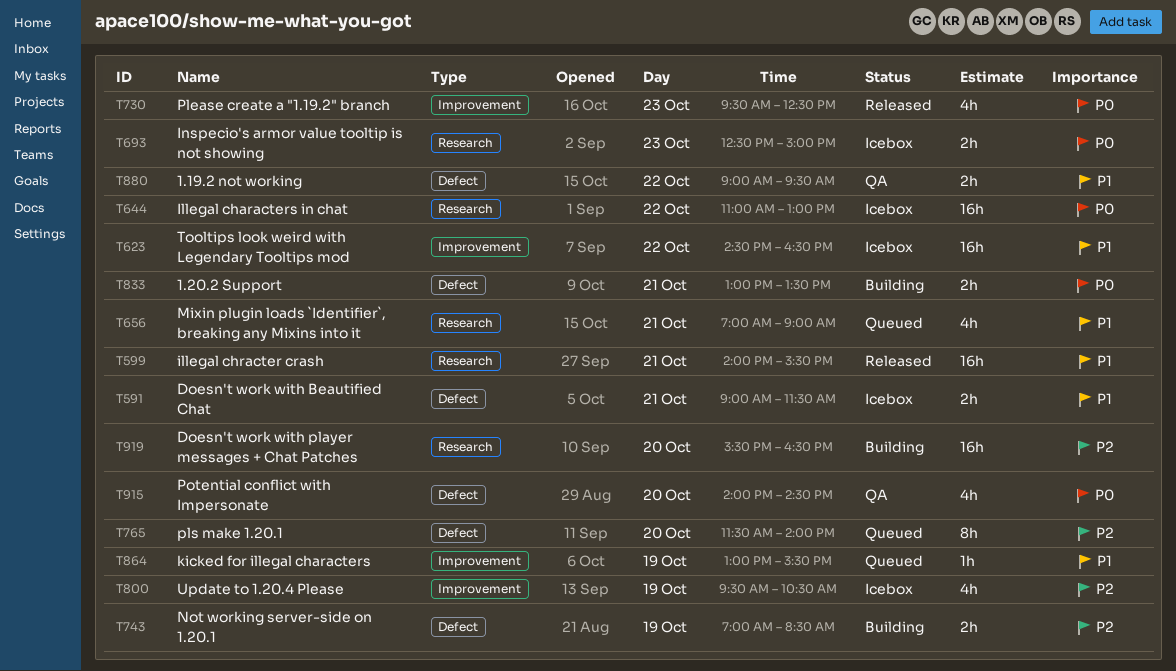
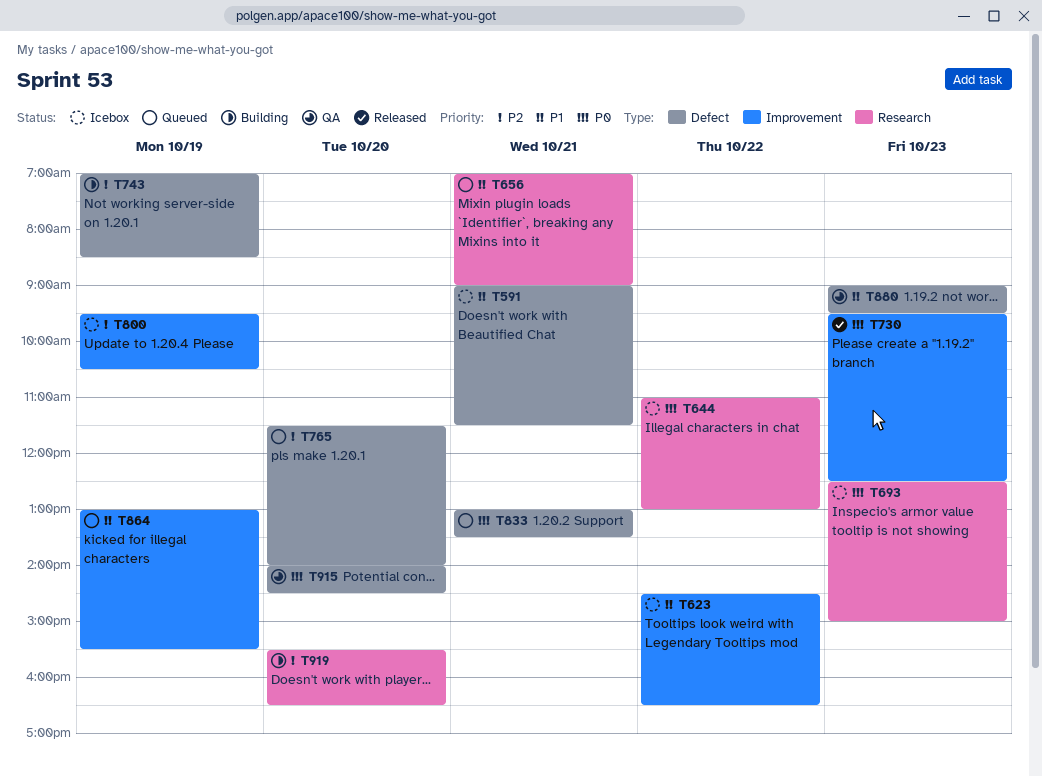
T599: present -> none
T833, status: Building -> Queued
T880, day: Oct 22 -> Oct 23

